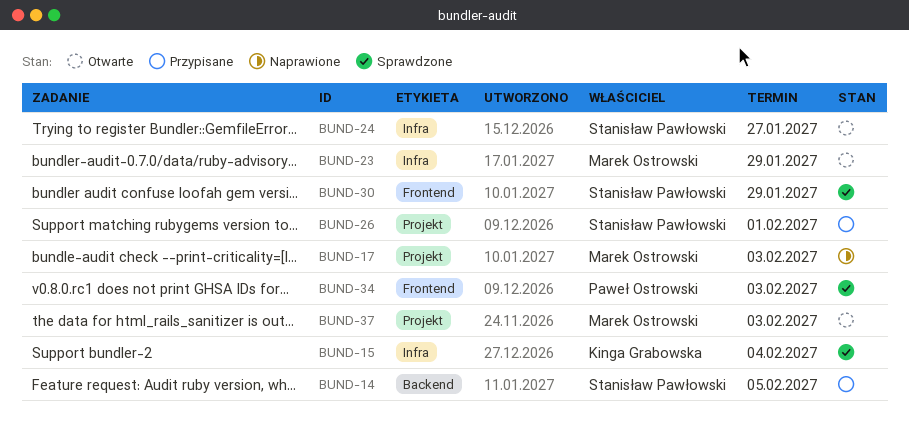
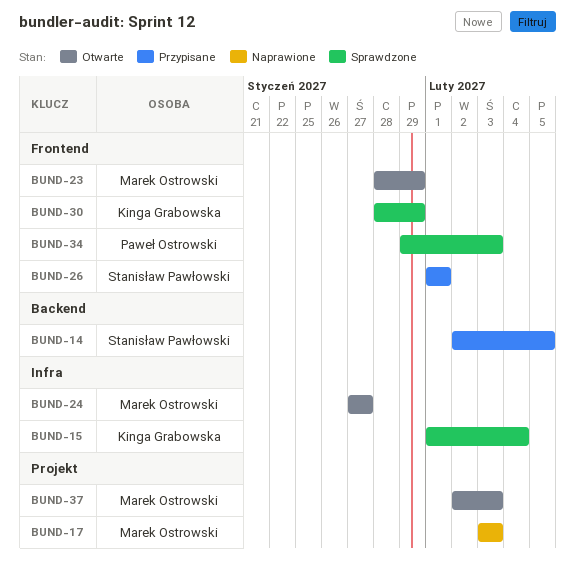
BUND-23, label: Infra -> Frontend
BUND-24, owner: Stanisław Pawłowski -> Marek Ostrowski
BUND-26, label: Projekt -> Frontend
BUND-30, owner: Stanisław Pawłowski -> Kinga Grabowska

